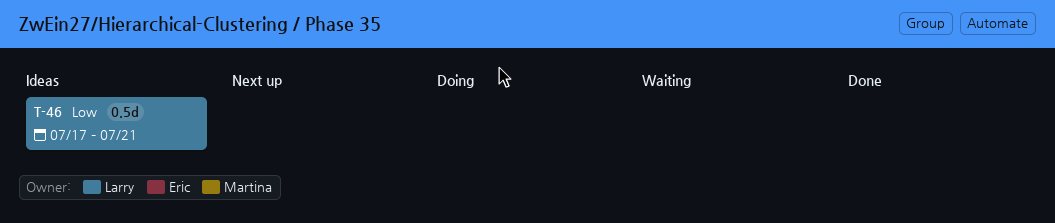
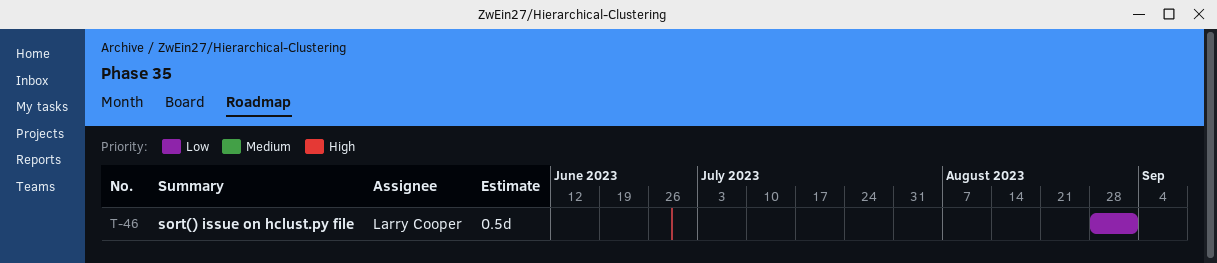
T-46, start: Jul 17 -> Aug 28
T-46, due: Jul 21 -> Sep 1

